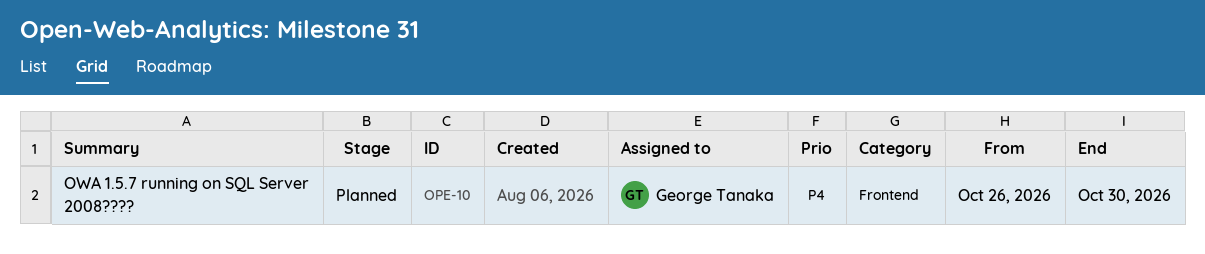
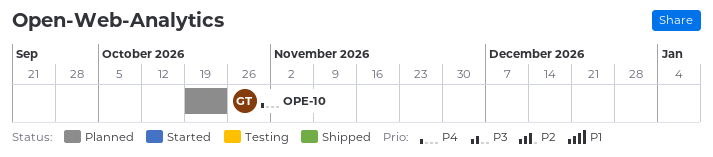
OPE-10, start: Oct 26 -> Oct 19
OPE-10, due: Oct 30 -> Oct 23

